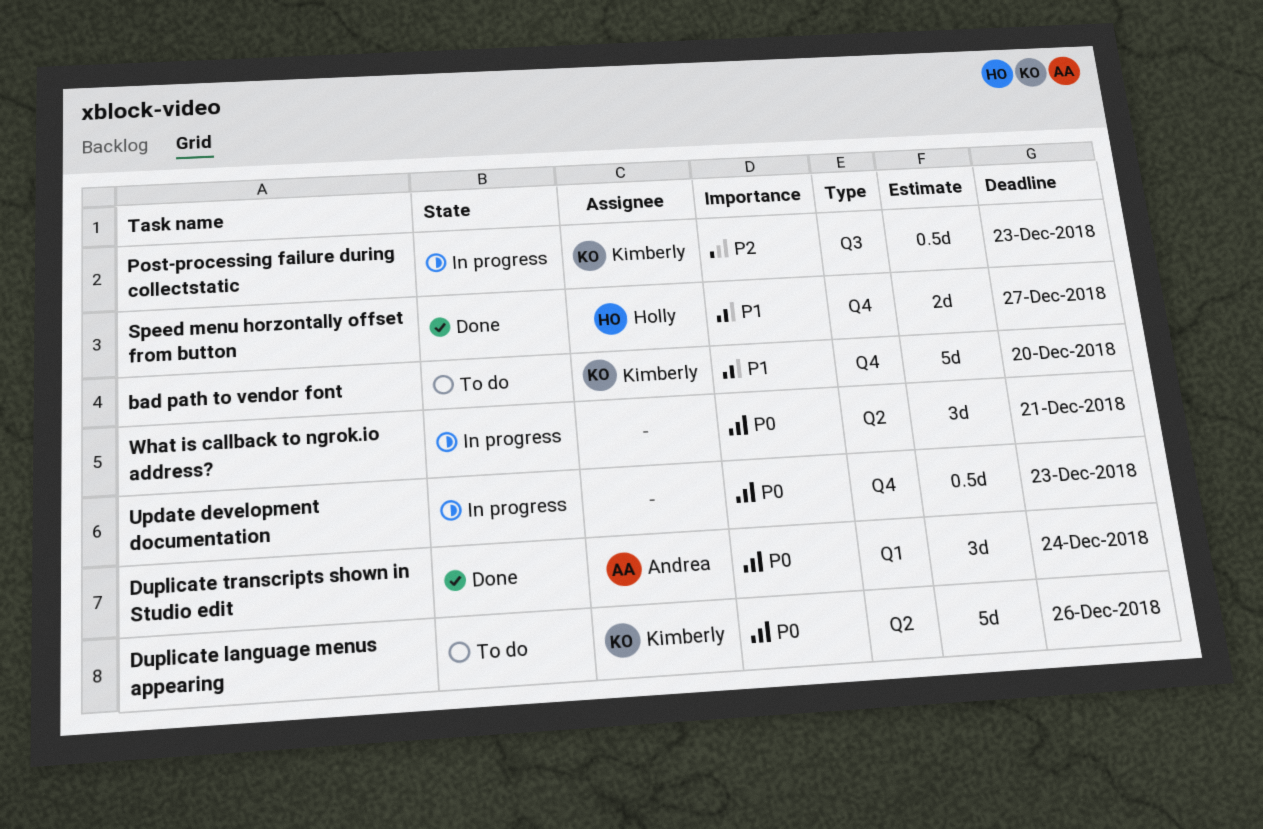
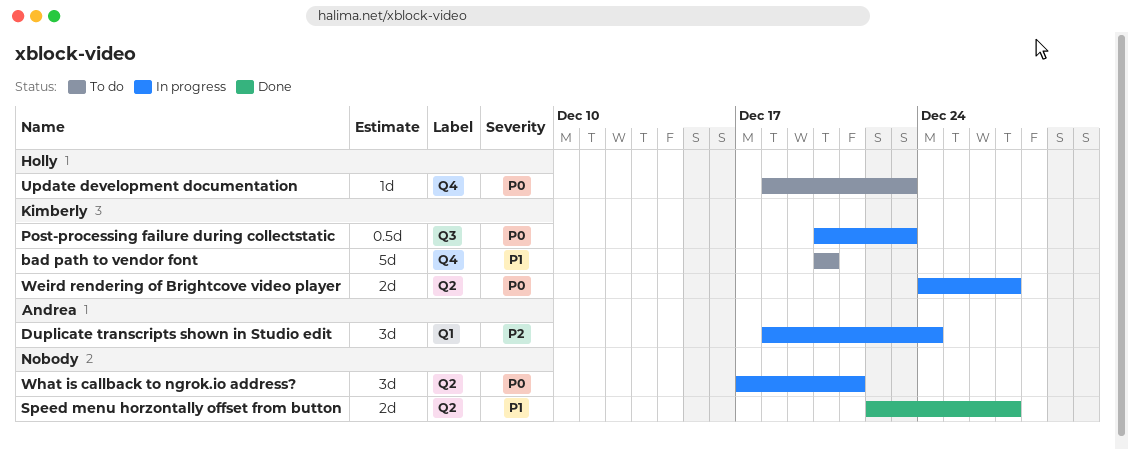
Duplicate language menus appearing: present -> none
Duplicate transcripts shown in Studio edit, status: Done -> In progress
Duplicate transcripts shown in Studio edit, priority: P0 -> P2
Post-processing failure during collectstatic, priority: P2 -> P0
Speed menu horzontally offset from button, owner: Holly -> none
Speed menu horzontally offset from button, label: Q4 -> Q2
Update development documentation, status: In progress -> To do
Update development documentation, owner: none -> Holly
Update development documentation, estimate: 0.5d -> 1d
Weird rendering of Brightcove video player: none -> present

